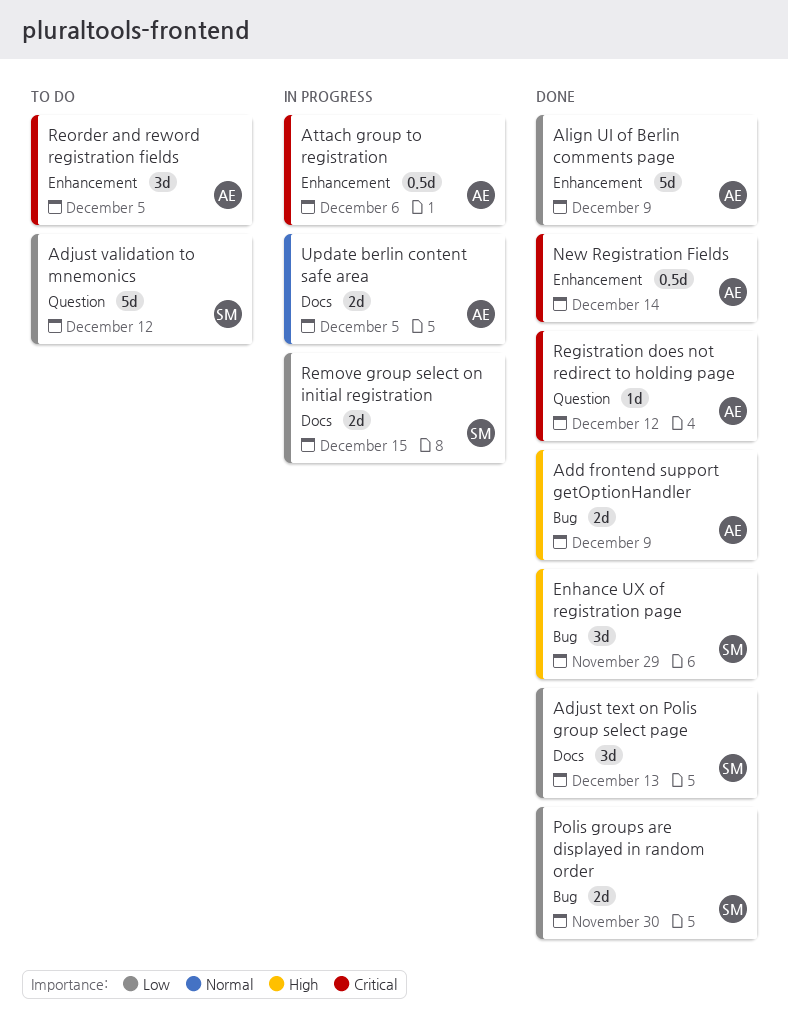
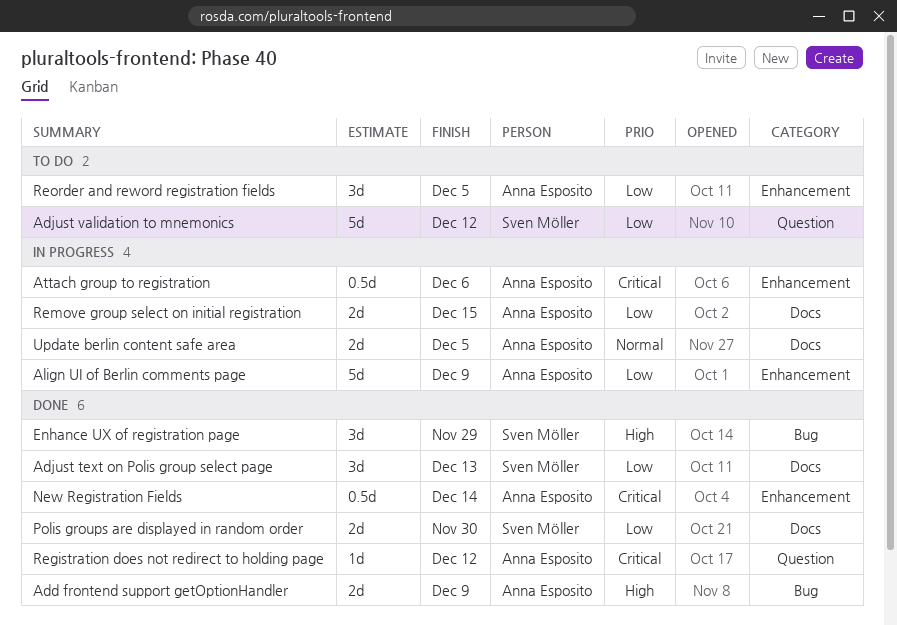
Align UI of Berlin comments page, status: Done -> In progress
Polis groups are displayed in random order, label: Bug -> Docs
Remove group select on initial registration, owner: Sven Möller -> Anna Esposito
Reorder and reword registration fields, priority: Critical -> Low

